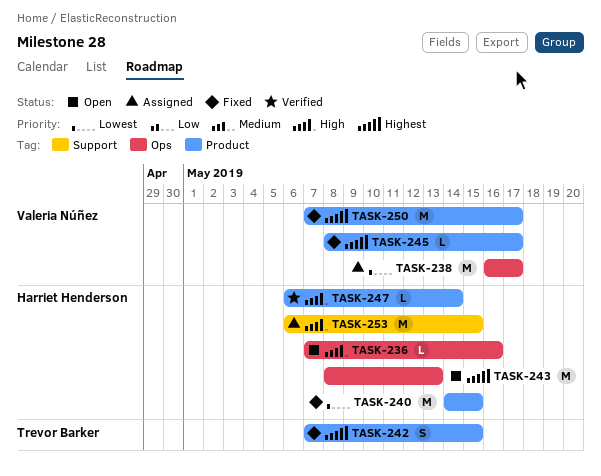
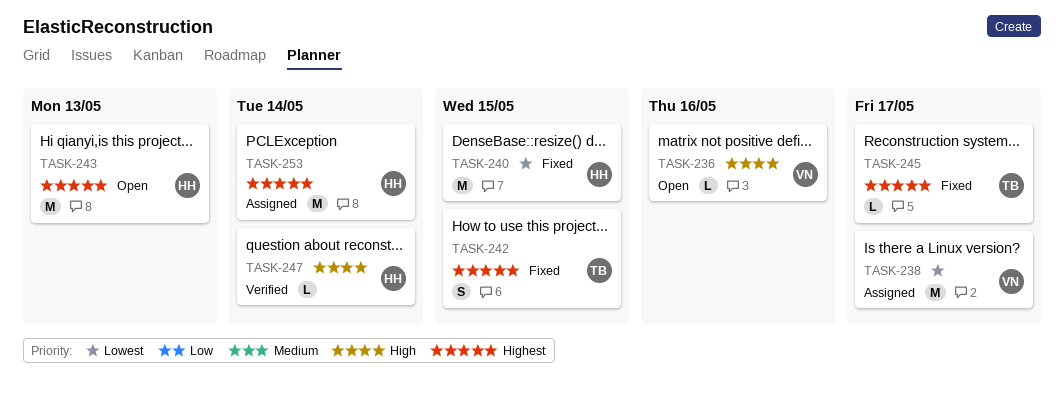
TASK-236, owner: Harriet Henderson -> Valeria Núñez
TASK-245, owner: Valeria Núñez -> Trevor Barker
TASK-250: present -> none
TASK-253, priority: High -> Highest
TASK-253, due: May 15 -> May 14

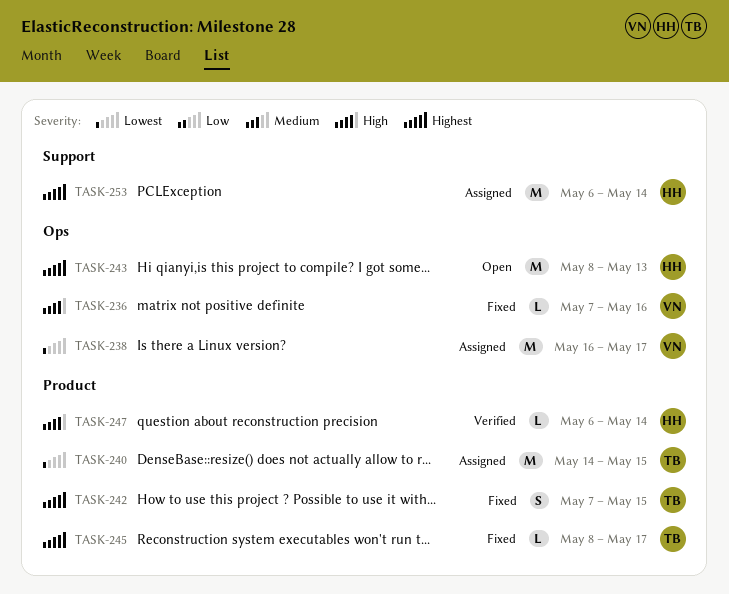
TASK-236, status: Open -> Fixed
TASK-240, status: Fixed -> Assigned
TASK-240, owner: HH -> TB

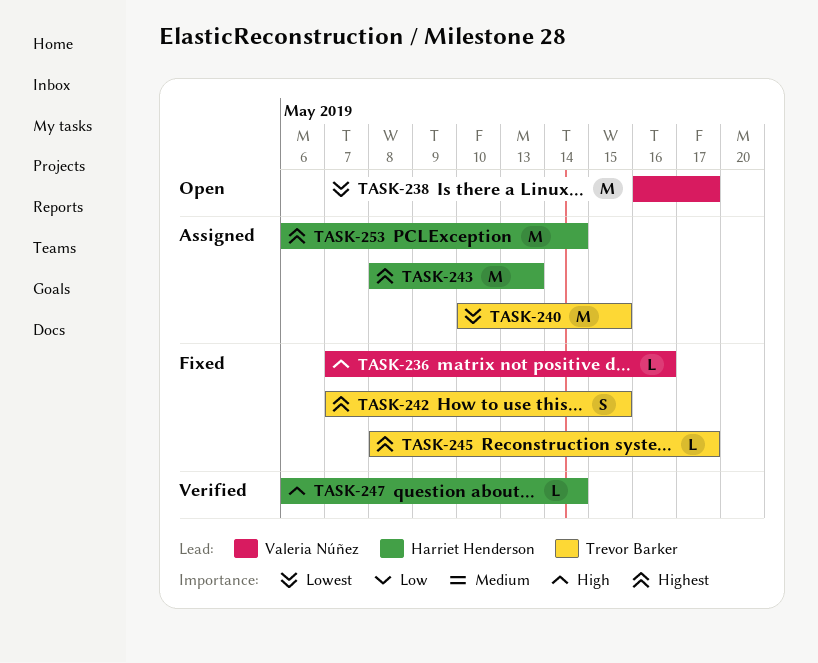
TASK-238, status: Assigned -> Open
TASK-240, start: May 14 -> May 10
TASK-243, status: Open -> Assigned

